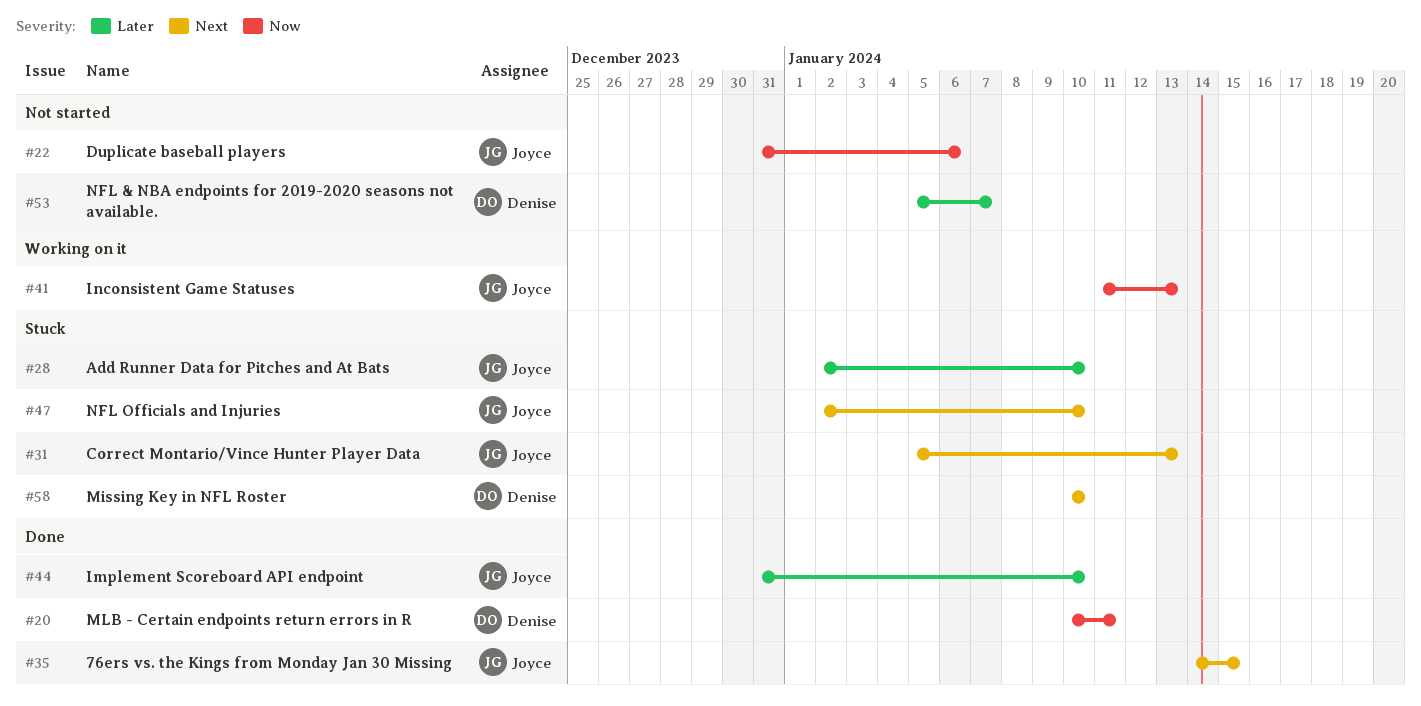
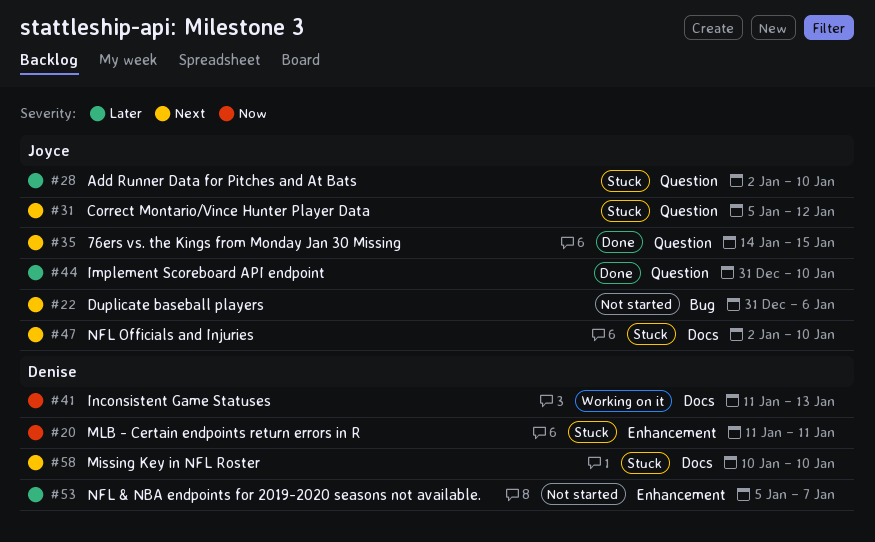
#20, status: Done -> Stuck
#20, start: Jan 10 -> Jan 11
#22, priority: Now -> Next
#31, due: Jan 13 -> Jan 12
#41, owner: Joyce -> Denise

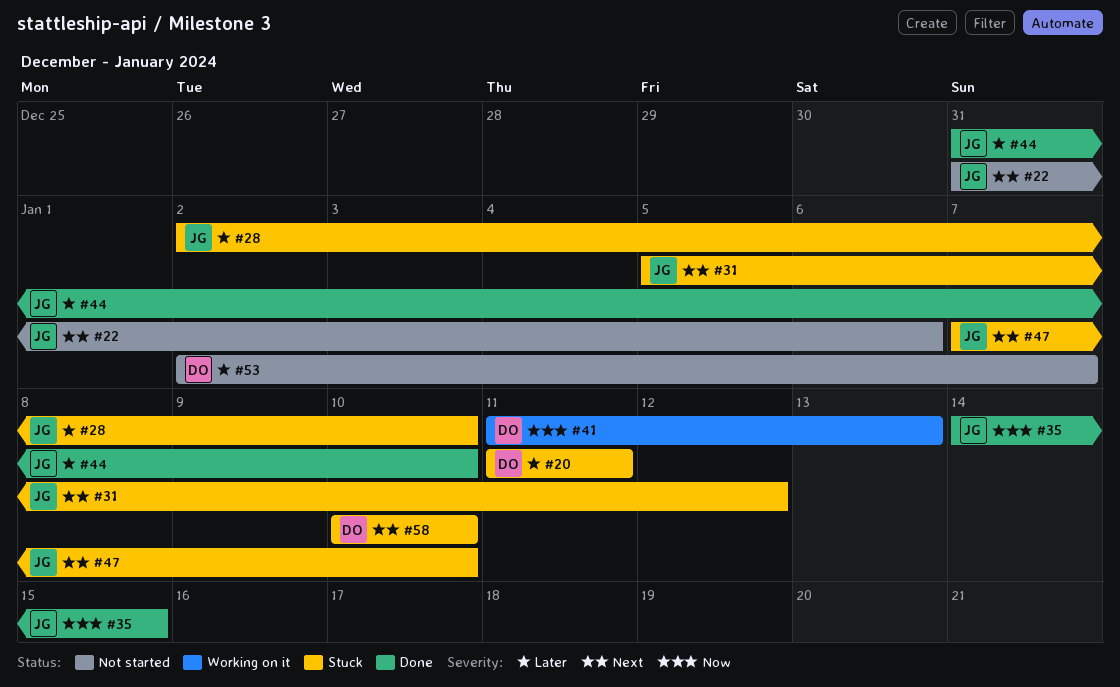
#20, priority: Now -> Later
#35, priority: Next -> Now
#47, start: Jan 2 -> Jan 7
#53, start: Jan 5 -> Jan 2

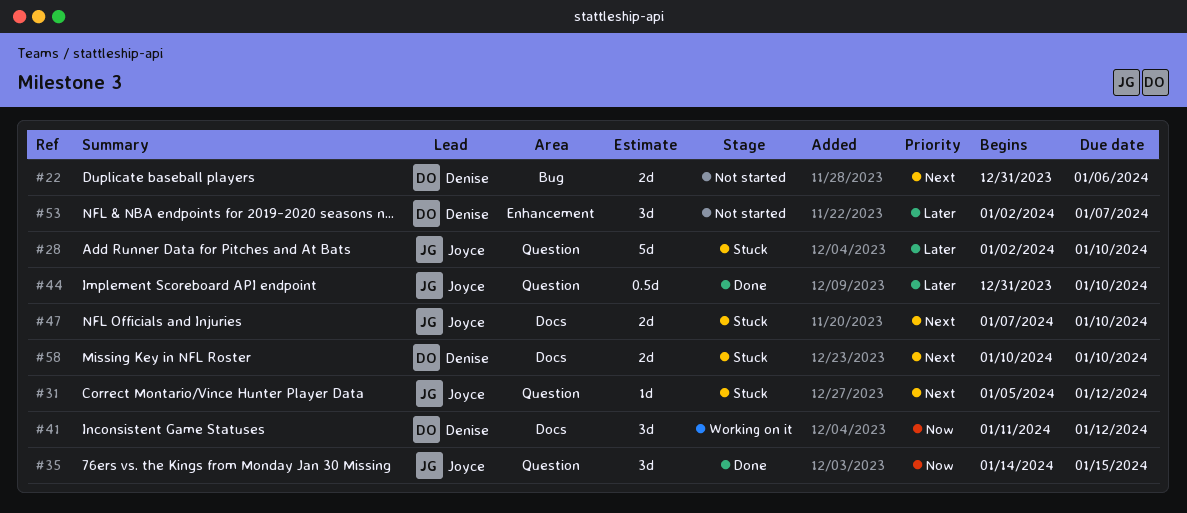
#20: present -> none
#22, owner: Joyce -> Denise
#41, due: Jan 13 -> Jan 12

